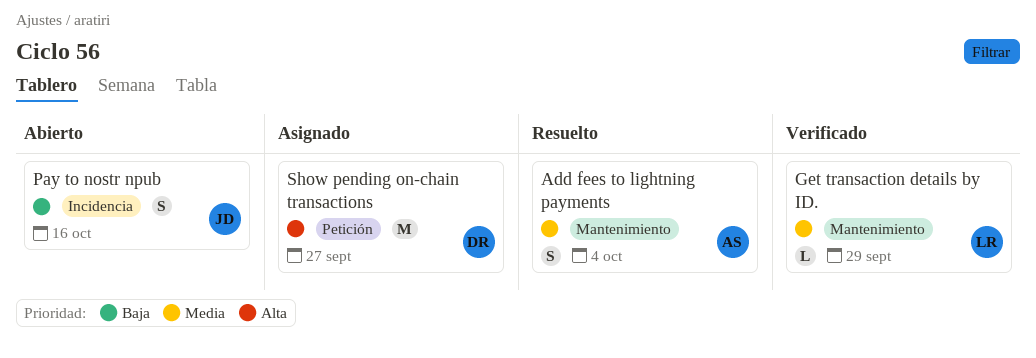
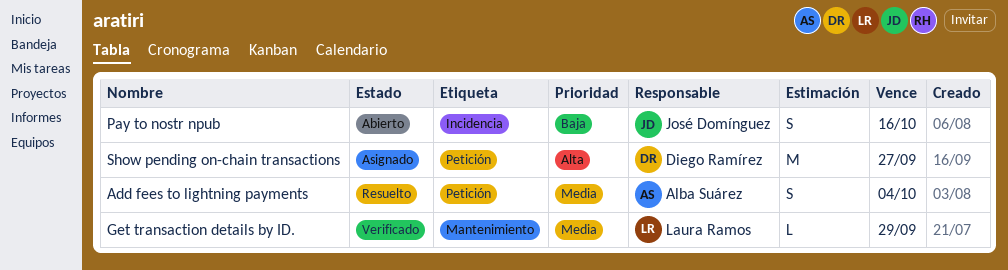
Add fees to lightning payments, label: Mantenimiento -> Petición

